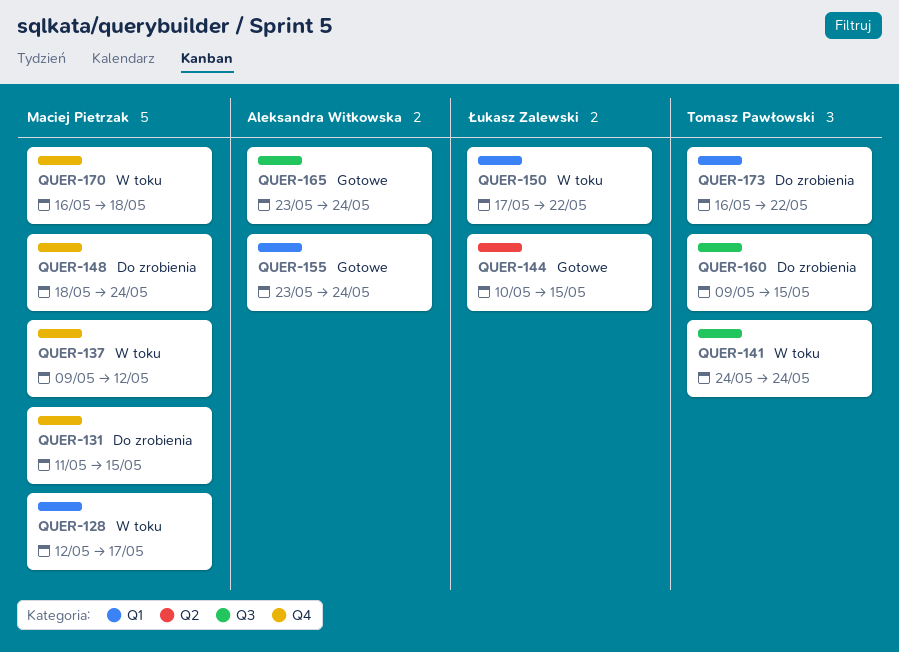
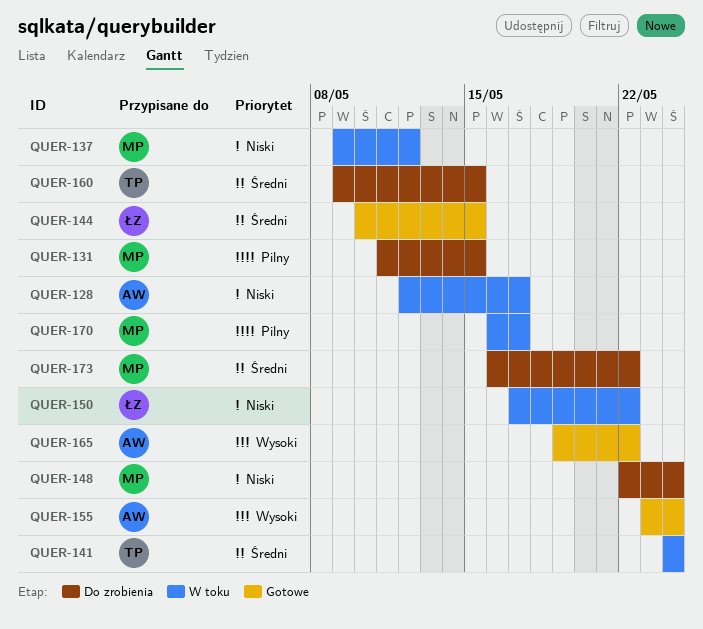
QUER-128, owner: Maciej Pietrzak -> Aleksandra Witkowska
QUER-148, start: May 18 -> May 22
QUER-165, start: May 23 -> May 19
QUER-165, due: May 24 -> May 22
QUER-170, due: May 18 -> May 17
QUER-173, owner: Tomasz Pawłowski -> Maciej Pietrzak

